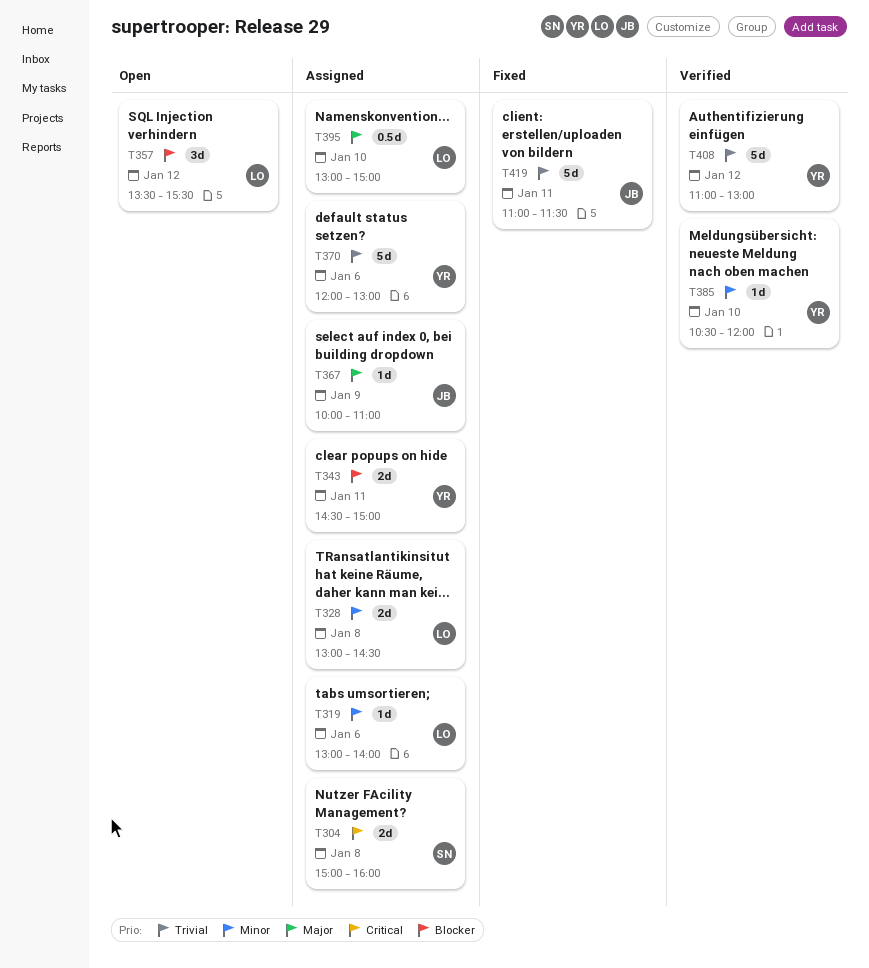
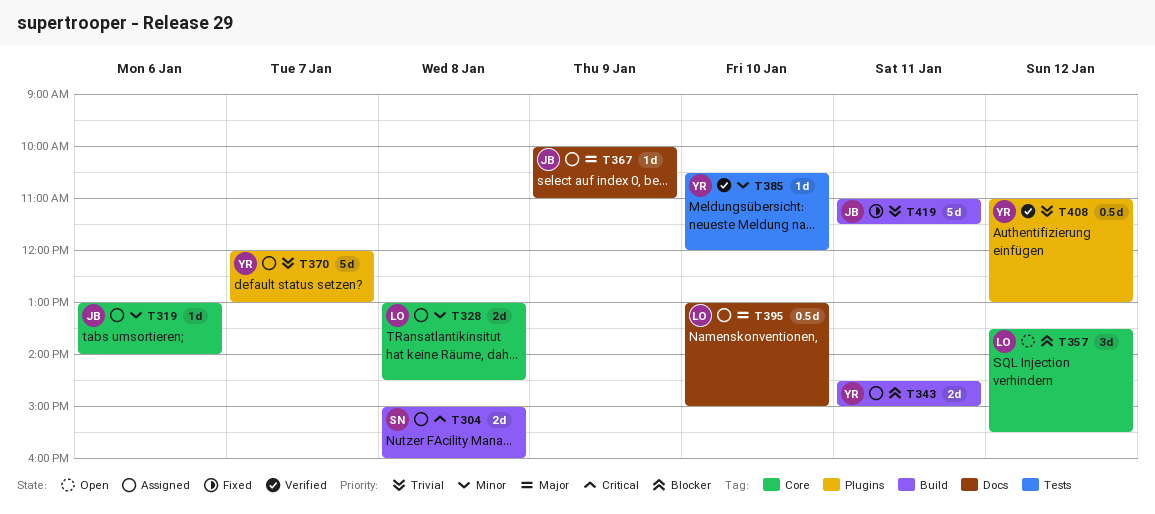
T319, owner: LO -> JB
T370, day: Jan 6 -> Jan 7
T408, estimate: 5d -> 0.5d

